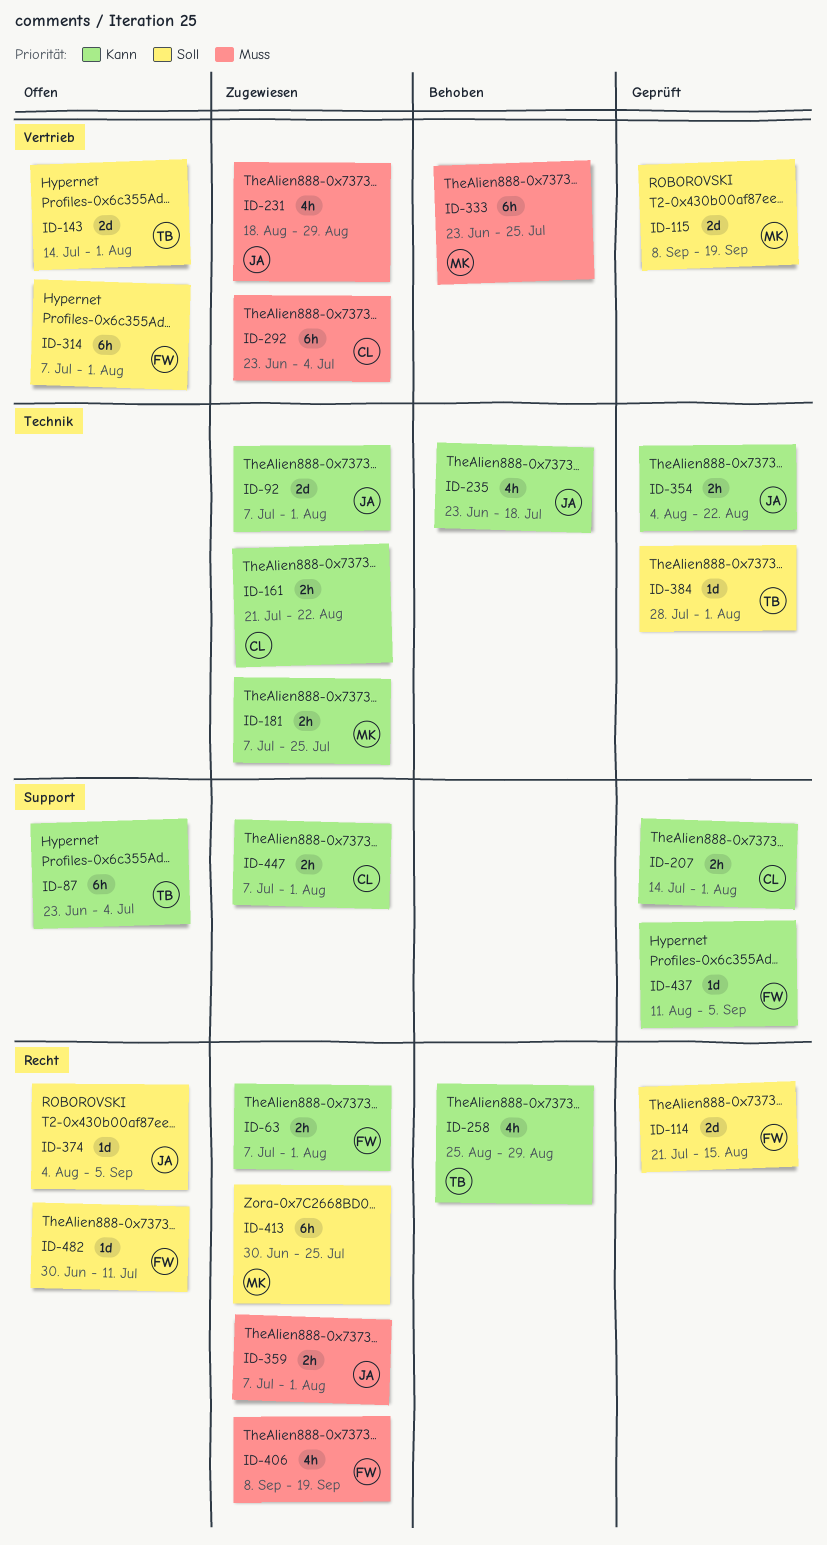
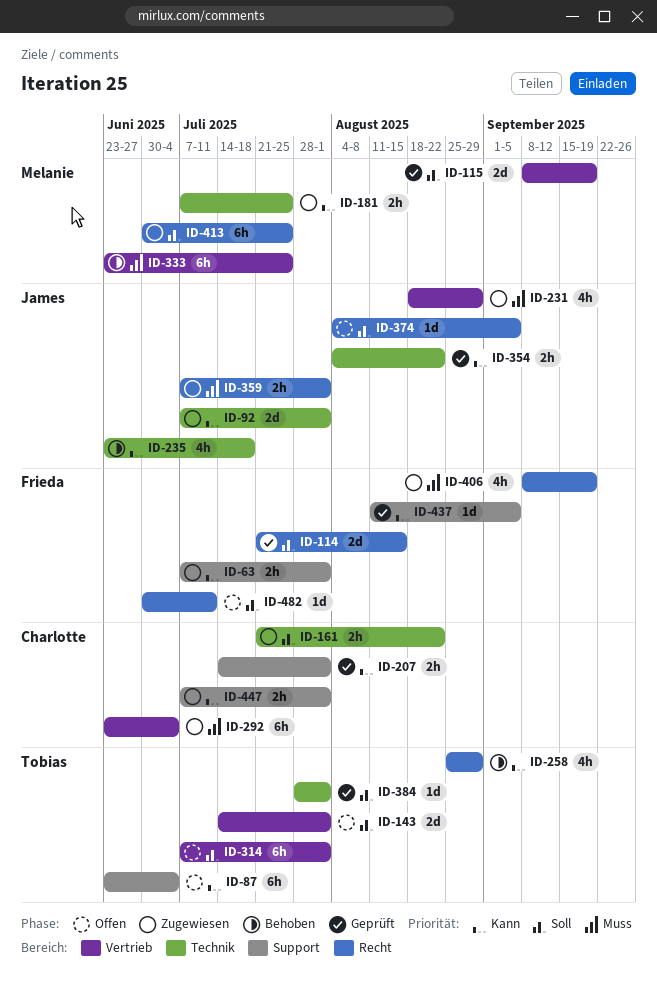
ID-63, label: Recht -> Support
ID-161, priority: Kann -> Soll
ID-314, owner: Frieda -> Tobias

